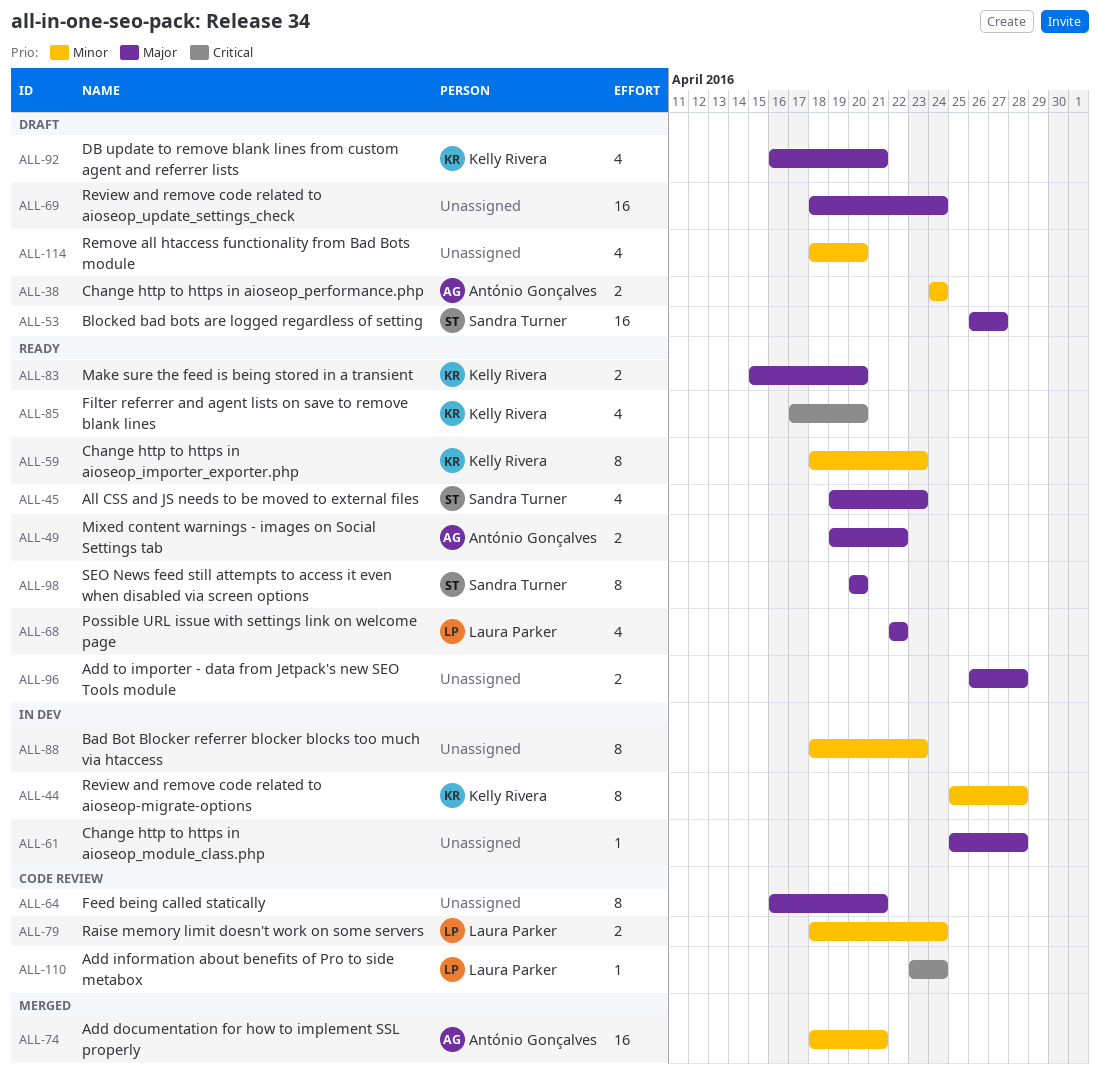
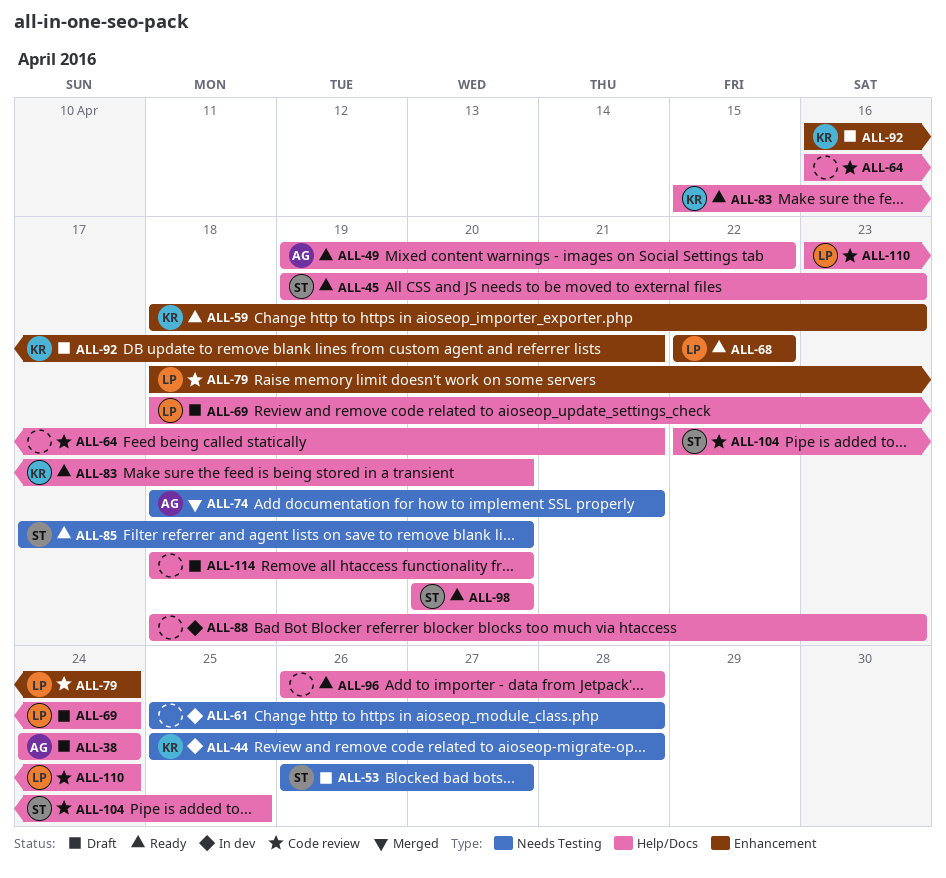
ALL-69, owner: none -> Laura Parker
ALL-85, owner: Kelly Rivera -> Sandra Turner
ALL-104: none -> present

